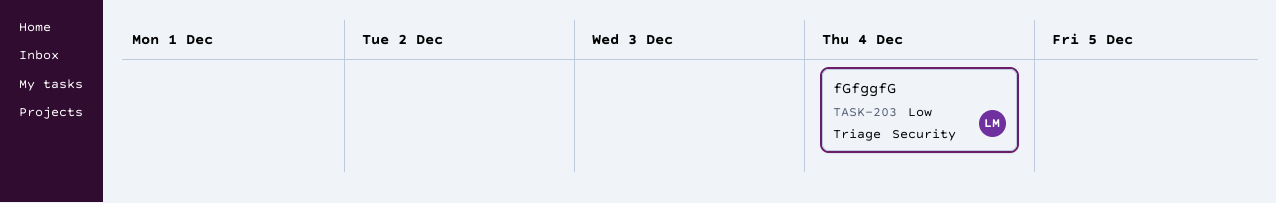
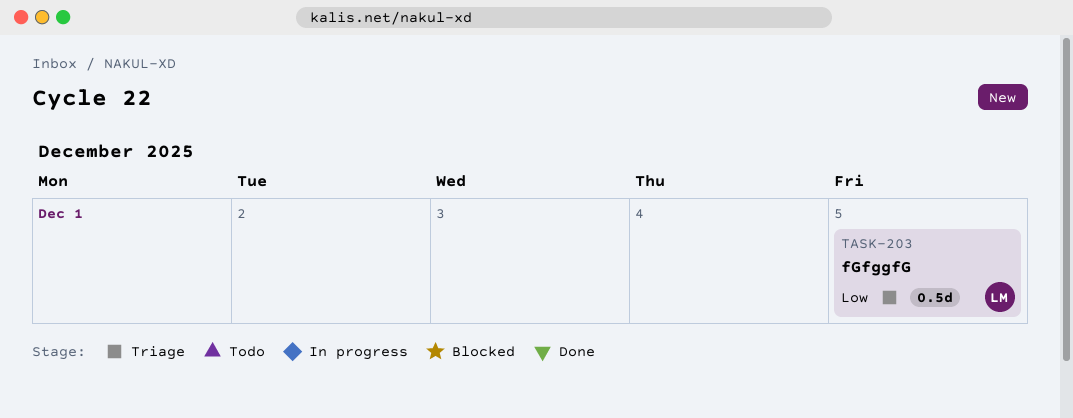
TASK-203, due: Dec 4 -> Dec 5

